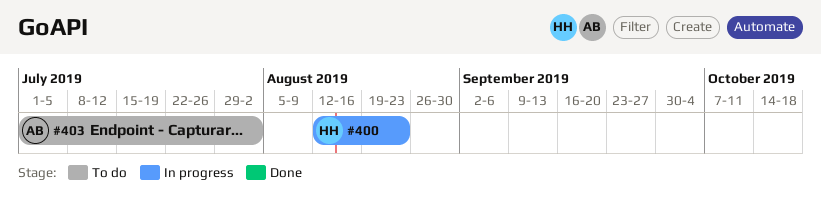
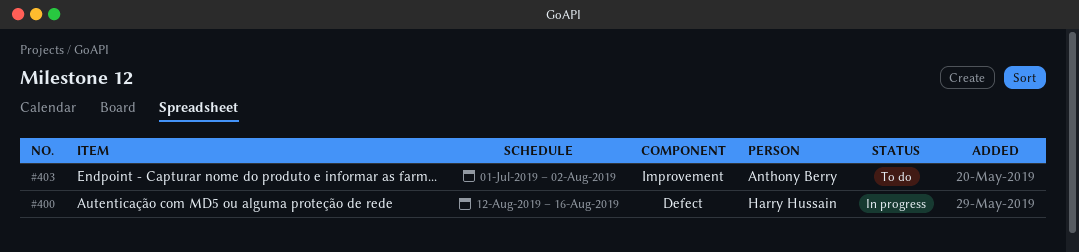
#400, due: Aug 23 -> Aug 16

